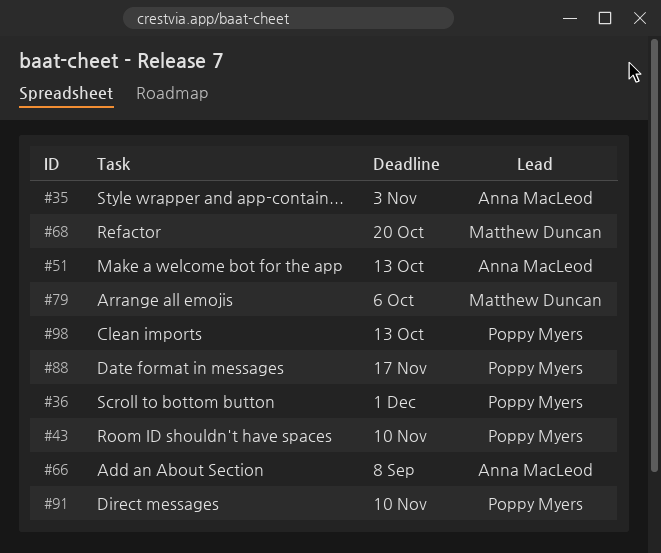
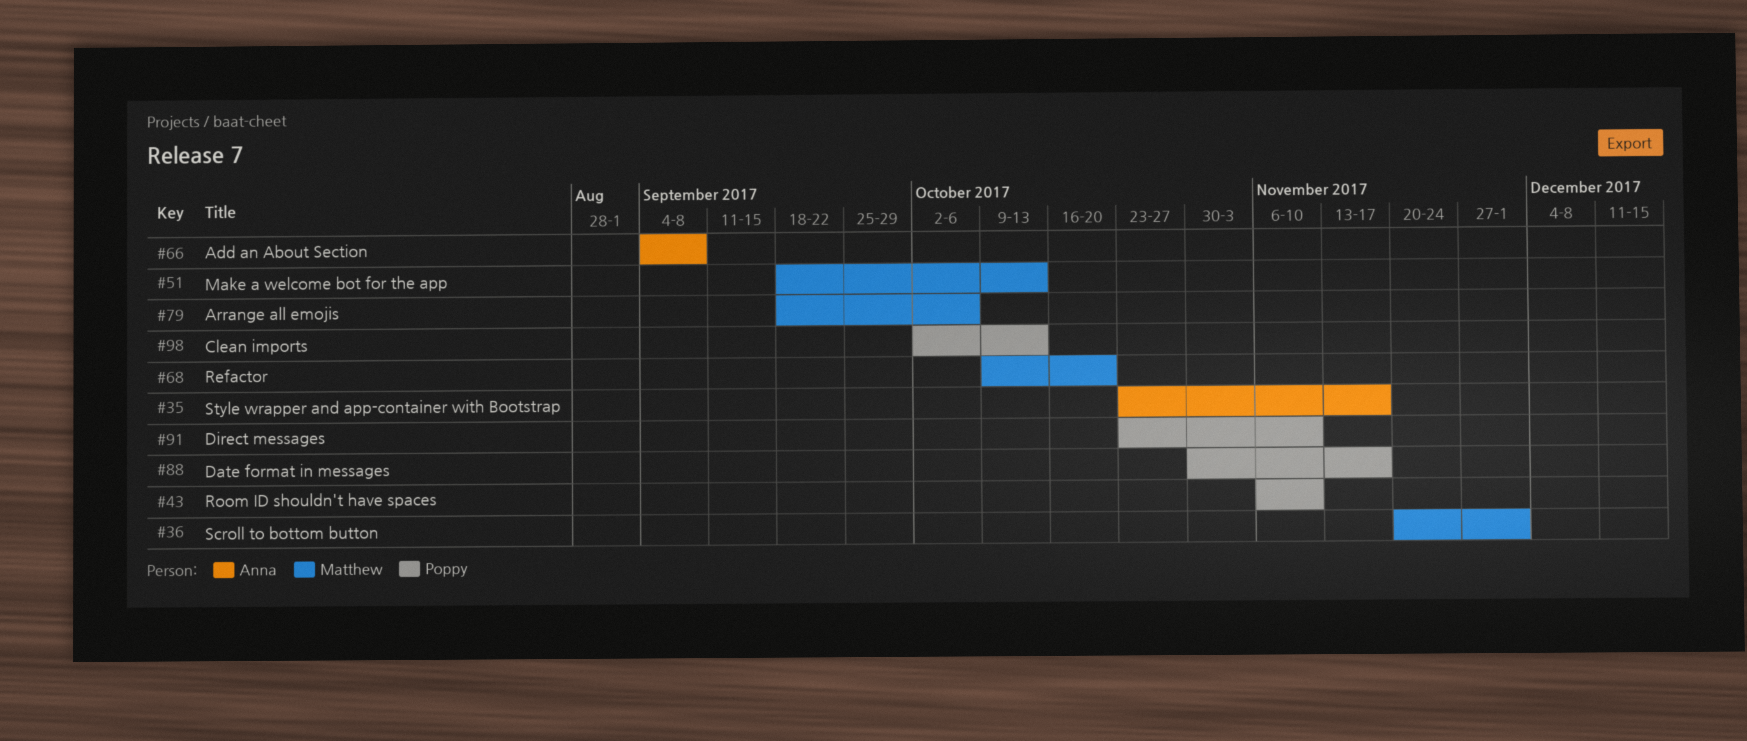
#35, due: Nov 3 -> Nov 17
#36, owner: Poppy Myers -> Matthew Duncan
#51, owner: Anna MacLeod -> Matthew Duncan

